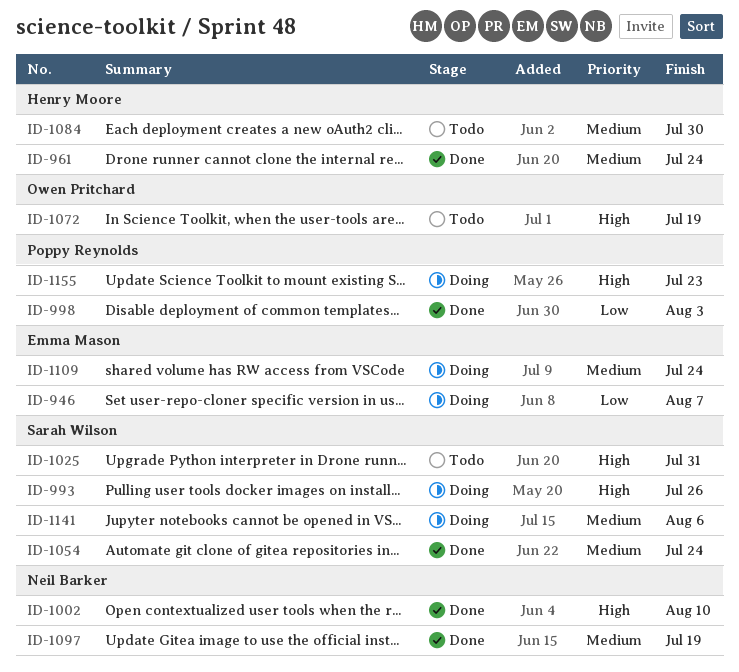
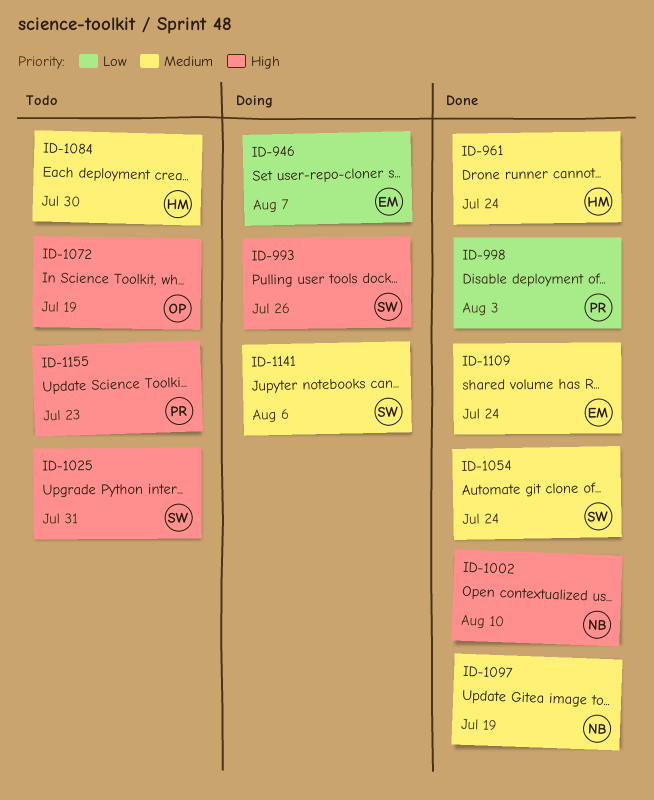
ID-1109, status: Doing -> Done
ID-1155, status: Doing -> Todo

